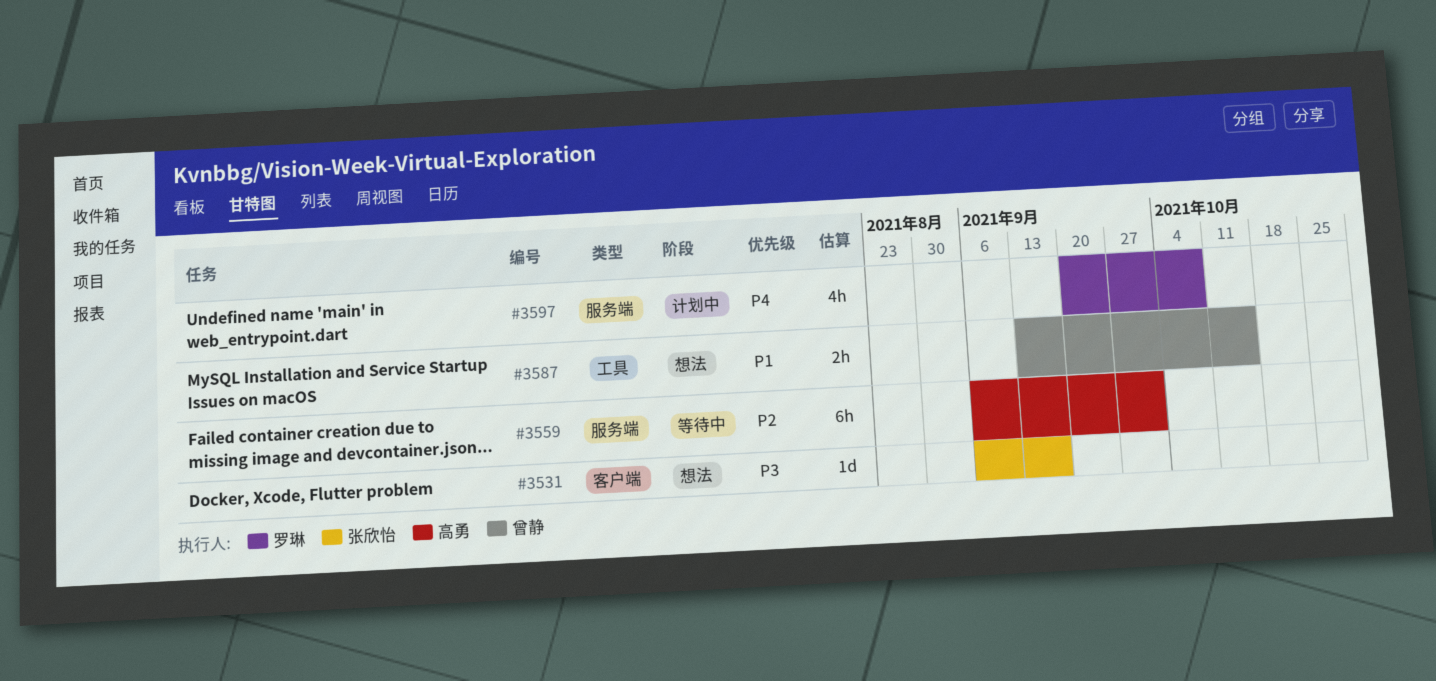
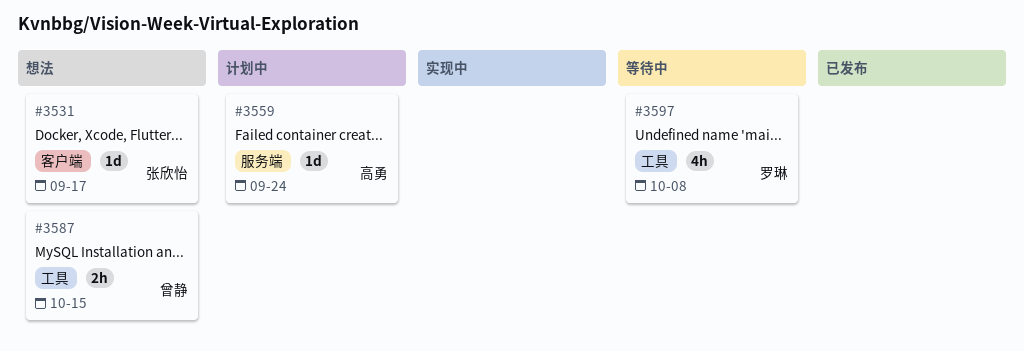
#3559, status: 等待中 -> 计划中
#3559, estimate: 6h -> 1d
#3559, due: Oct 1 -> Sep 24
#3597, status: 计划中 -> 等待中
#3597, label: 服务端 -> 工具

